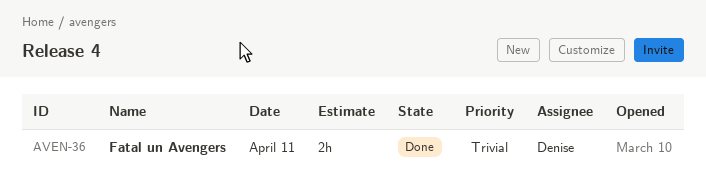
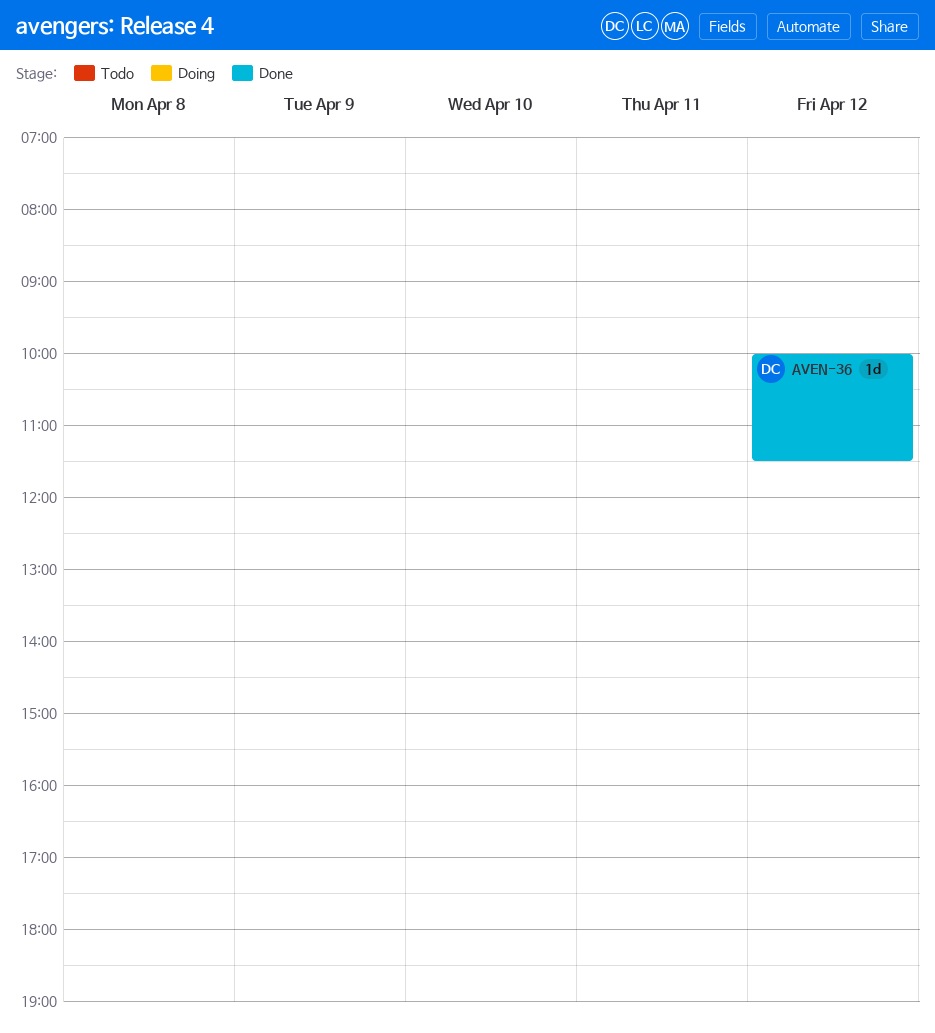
AVEN-36, estimate: 2h -> 1d
AVEN-36, day: Apr 11 -> Apr 12

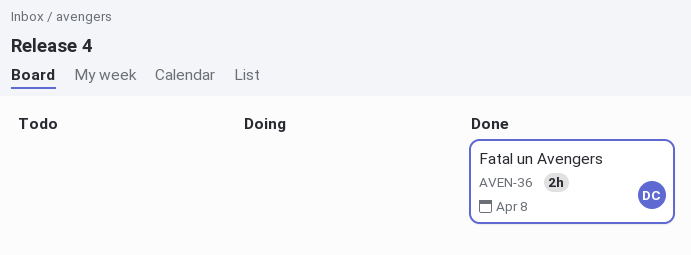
AVEN-36, estimate: 1d -> 2h
AVEN-36, day: Apr 12 -> Apr 8

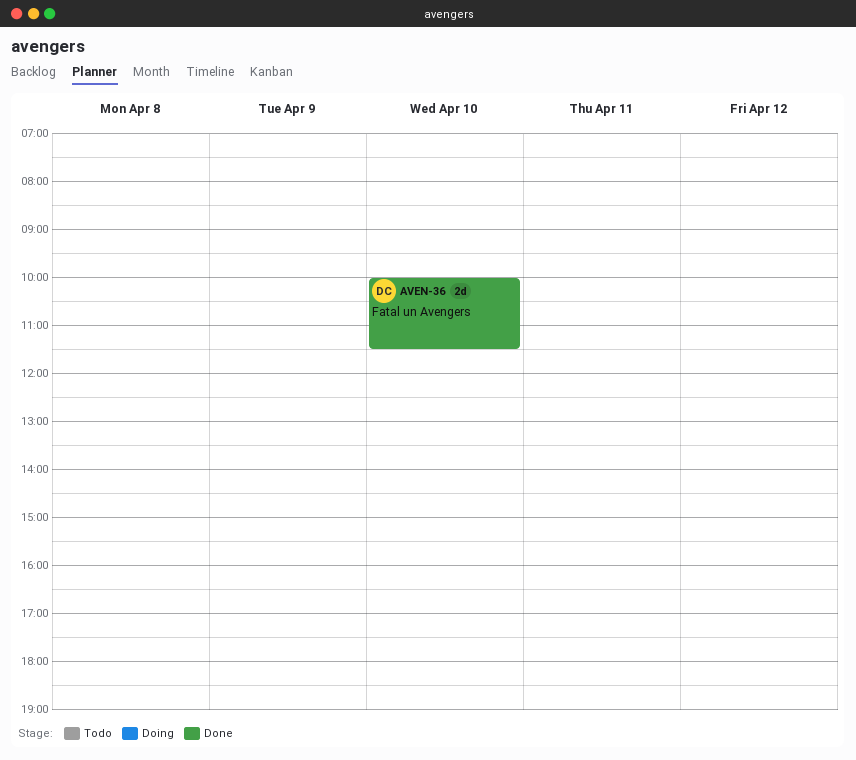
AVEN-36, estimate: 2h -> 2d
AVEN-36, day: Apr 8 -> Apr 10

